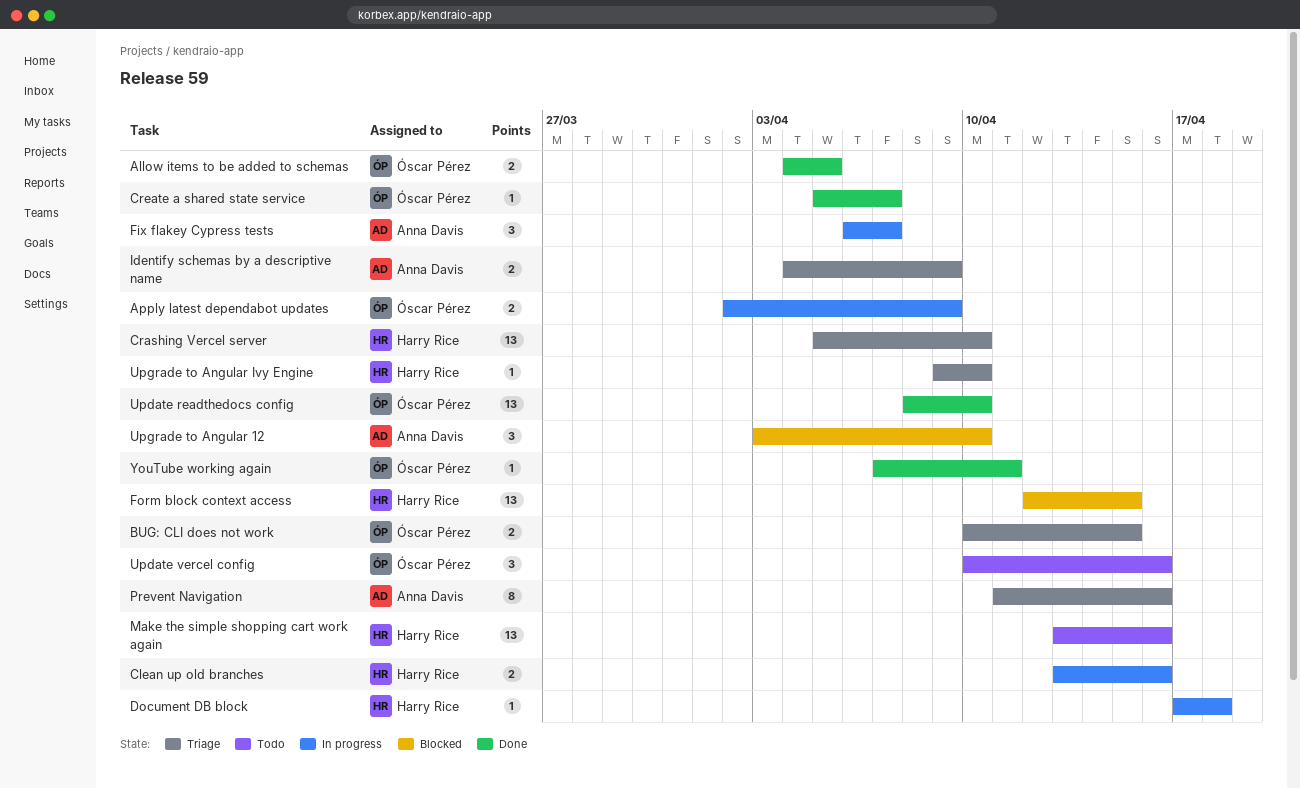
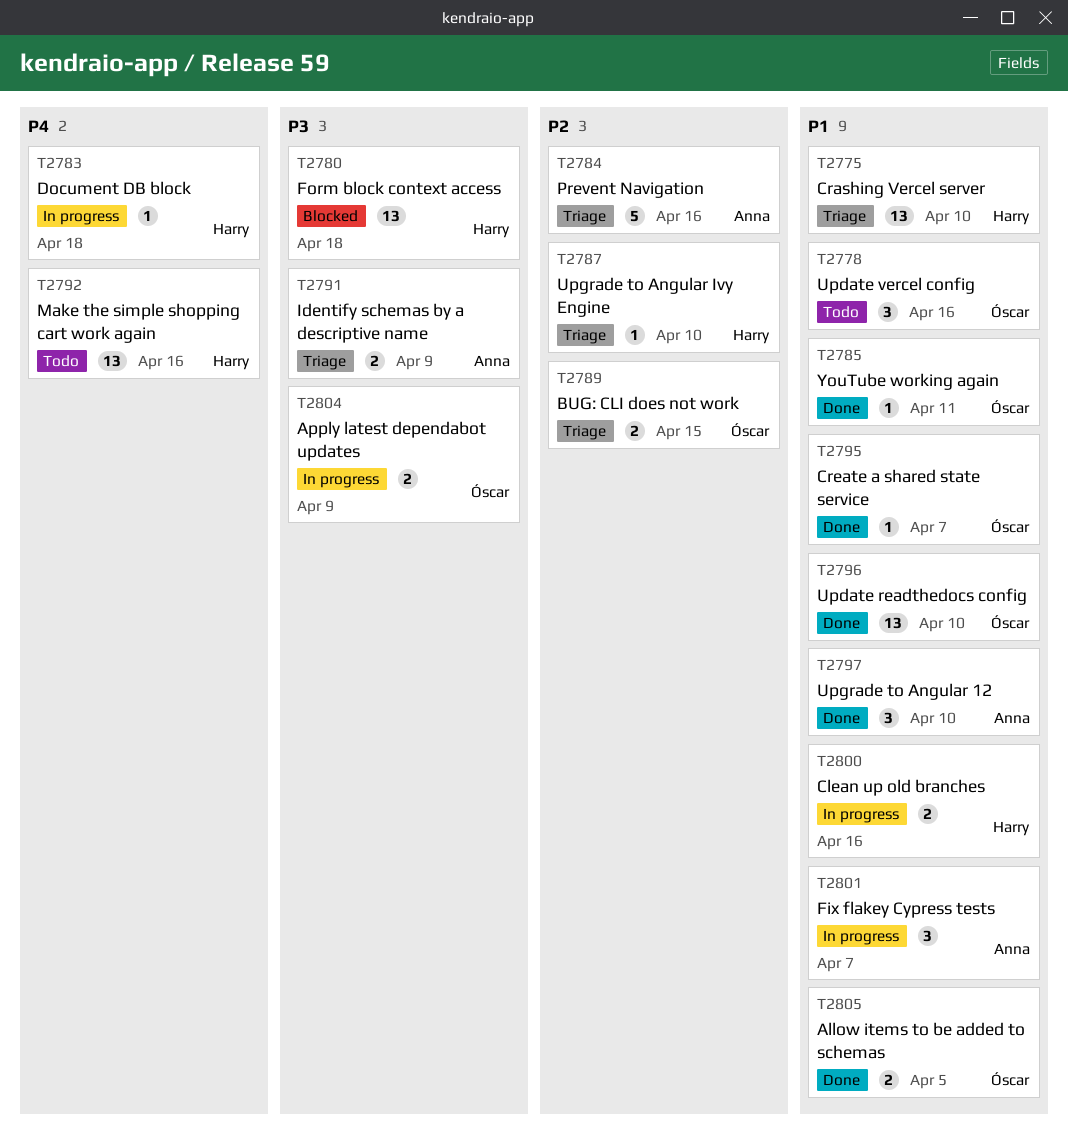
Form block context access, due: Apr 15 -> Apr 18
Prevent Navigation, estimate: 8 -> 5
Upgrade to Angular 12, status: Blocked -> Done

